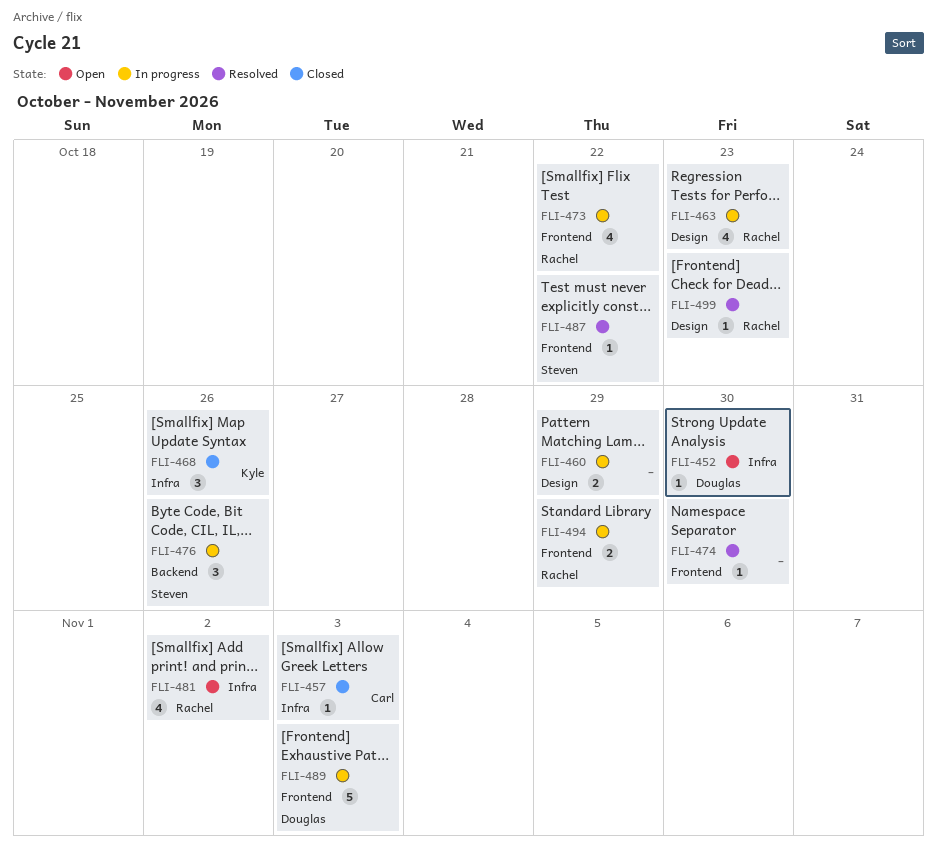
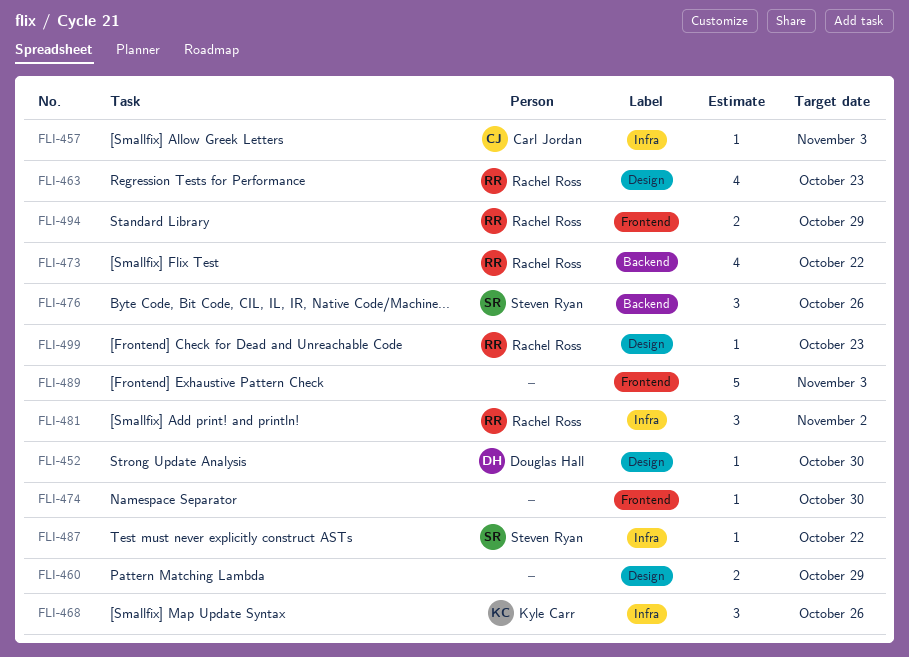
FLI-452, label: Infra -> Design
FLI-473, label: Frontend -> Backend
FLI-481, estimate: 4 -> 3
FLI-487, label: Frontend -> Infra
FLI-489, owner: Douglas Hall -> none

